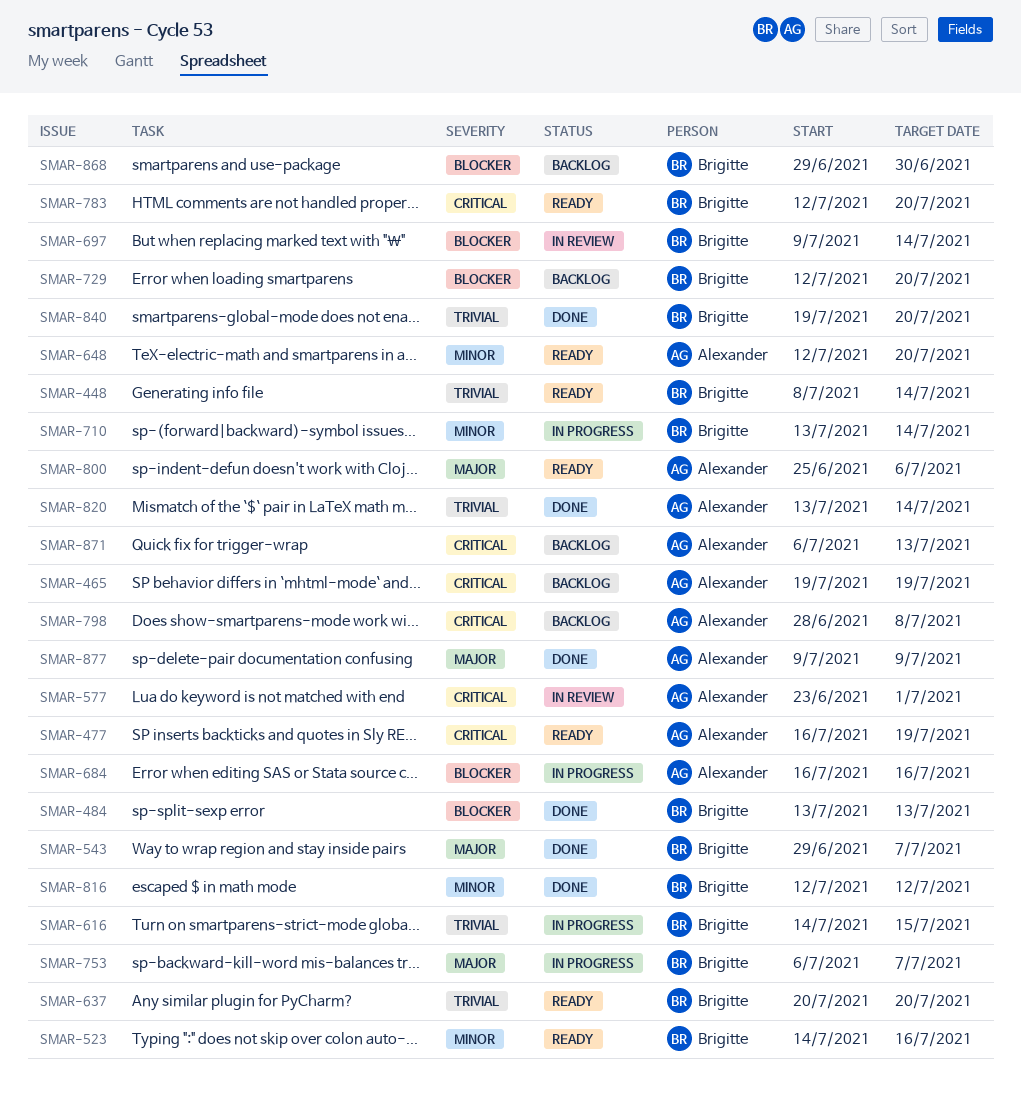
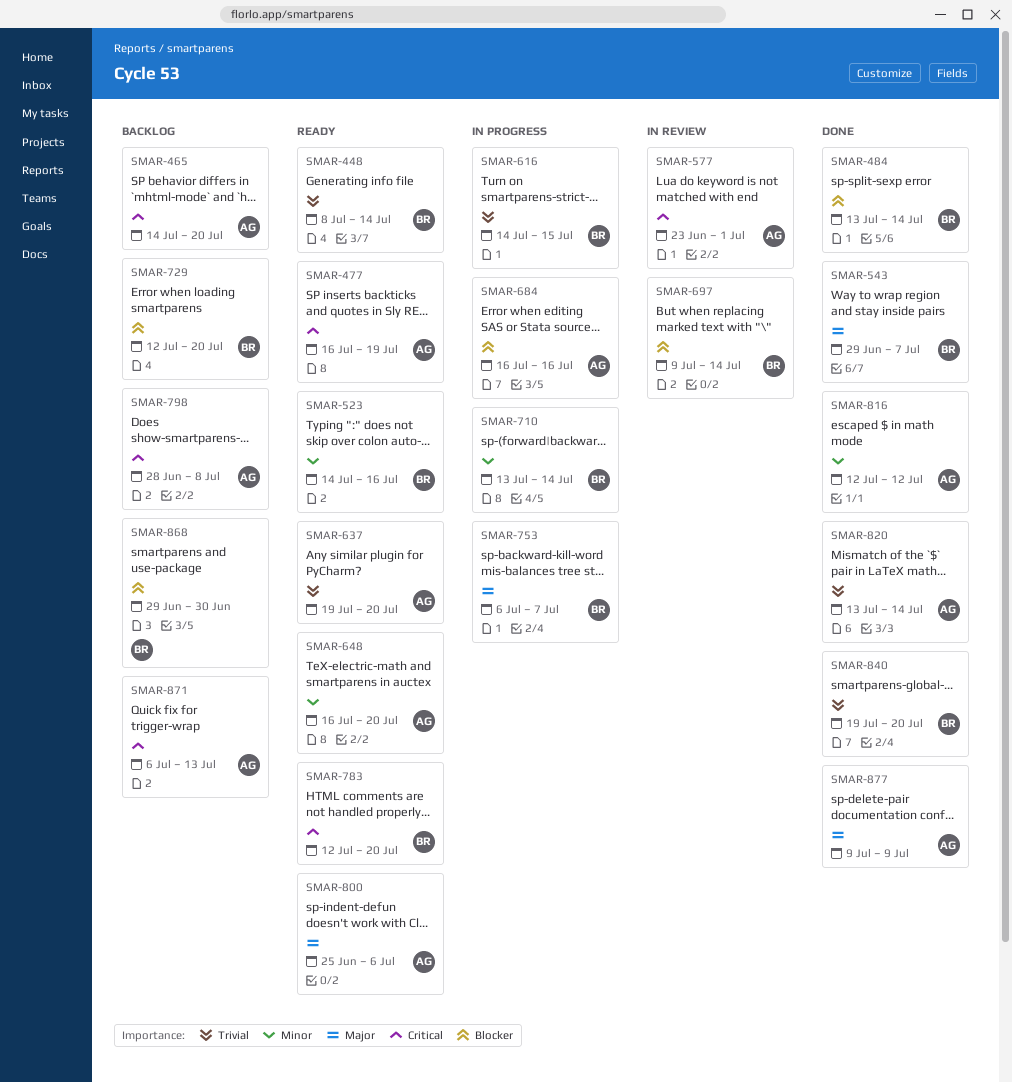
SMAR-465, start: Jul 19 -> Jul 14
SMAR-465, due: Jul 19 -> Jul 20
SMAR-484, due: Jul 13 -> Jul 14
SMAR-637, owner: Brigitte -> Alexander
SMAR-637, start: Jul 20 -> Jul 19
SMAR-648, start: Jul 12 -> Jul 16
SMAR-816, owner: Brigitte -> Alexander

